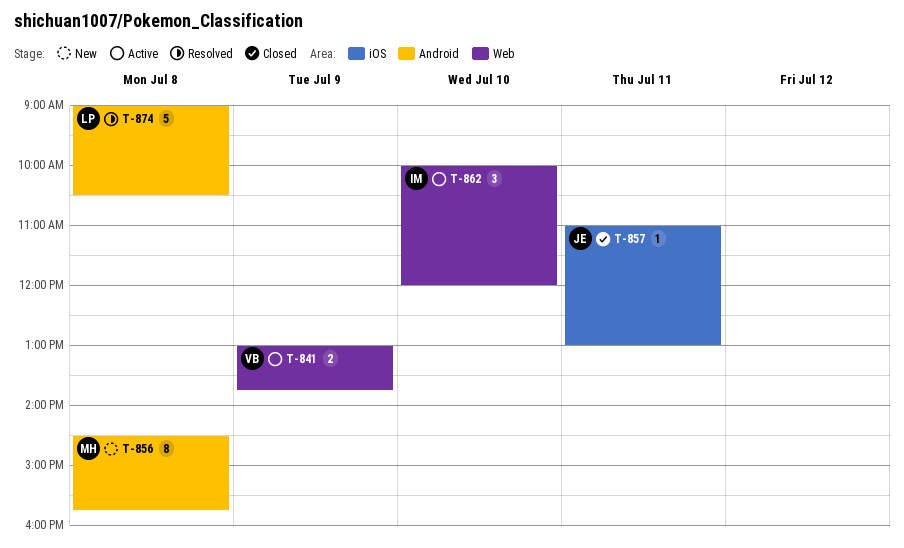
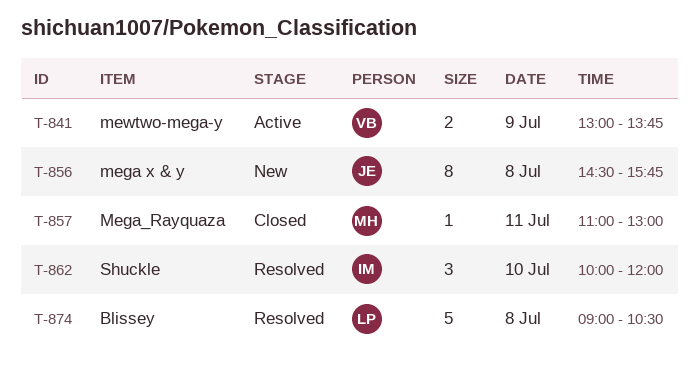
T-856, owner: MH -> JE
T-857, owner: JE -> MH
T-862, status: Active -> Resolved

